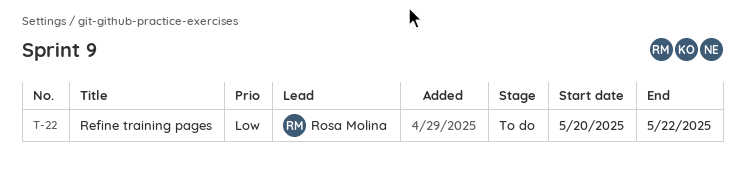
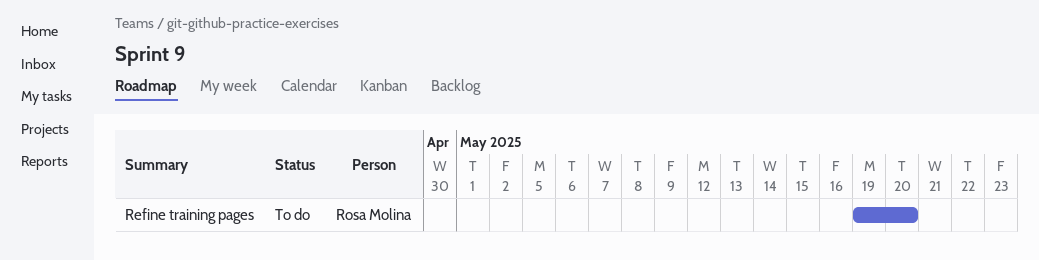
Refine training pages, start: May 20 -> May 19
Refine training pages, due: May 22 -> May 20

